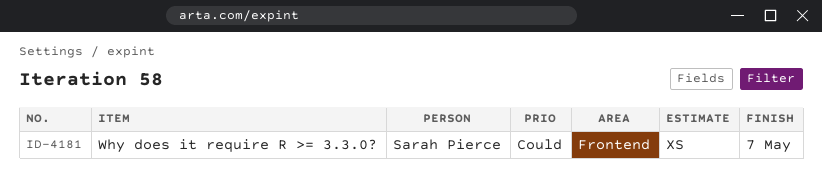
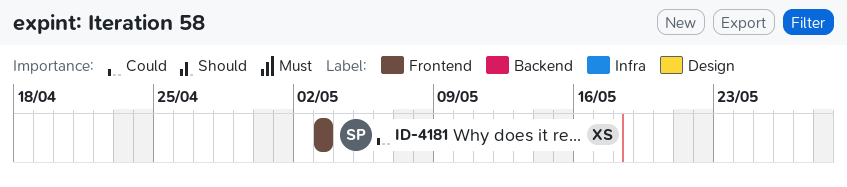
ID-4181, due: May 7 -> May 3

